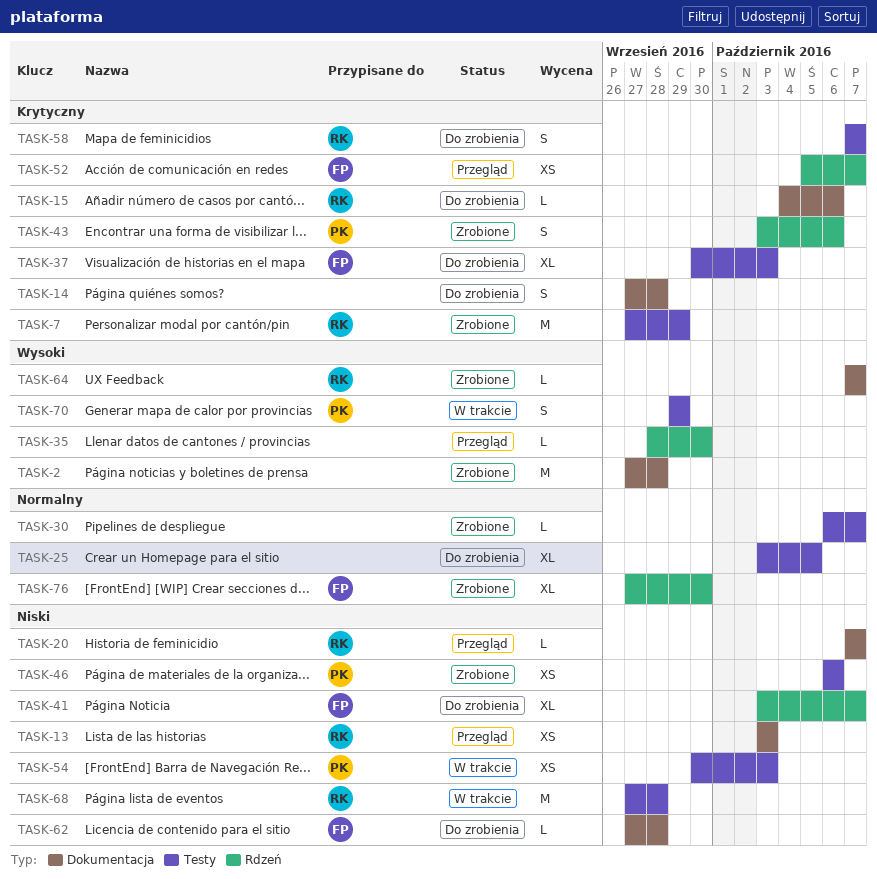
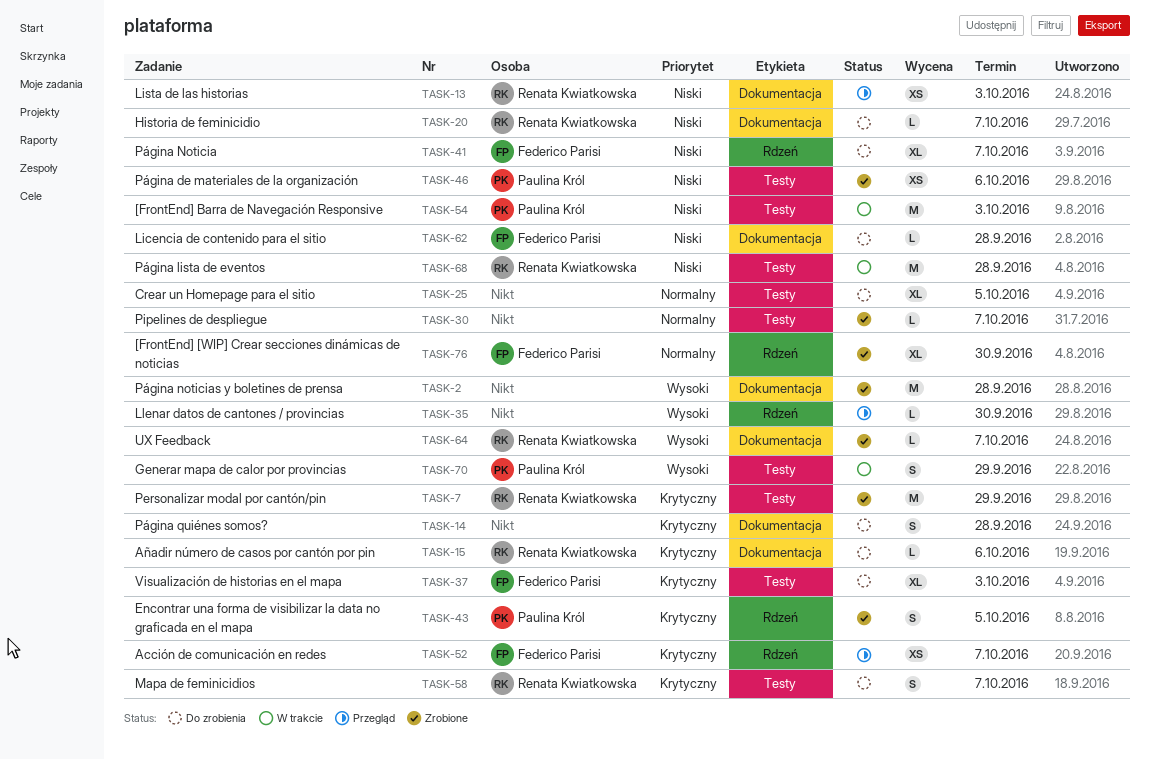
TASK-20, status: Przegląd -> Do zrobienia
TASK-43, due: Oct 6 -> Oct 5
TASK-54, estimate: XS -> M

